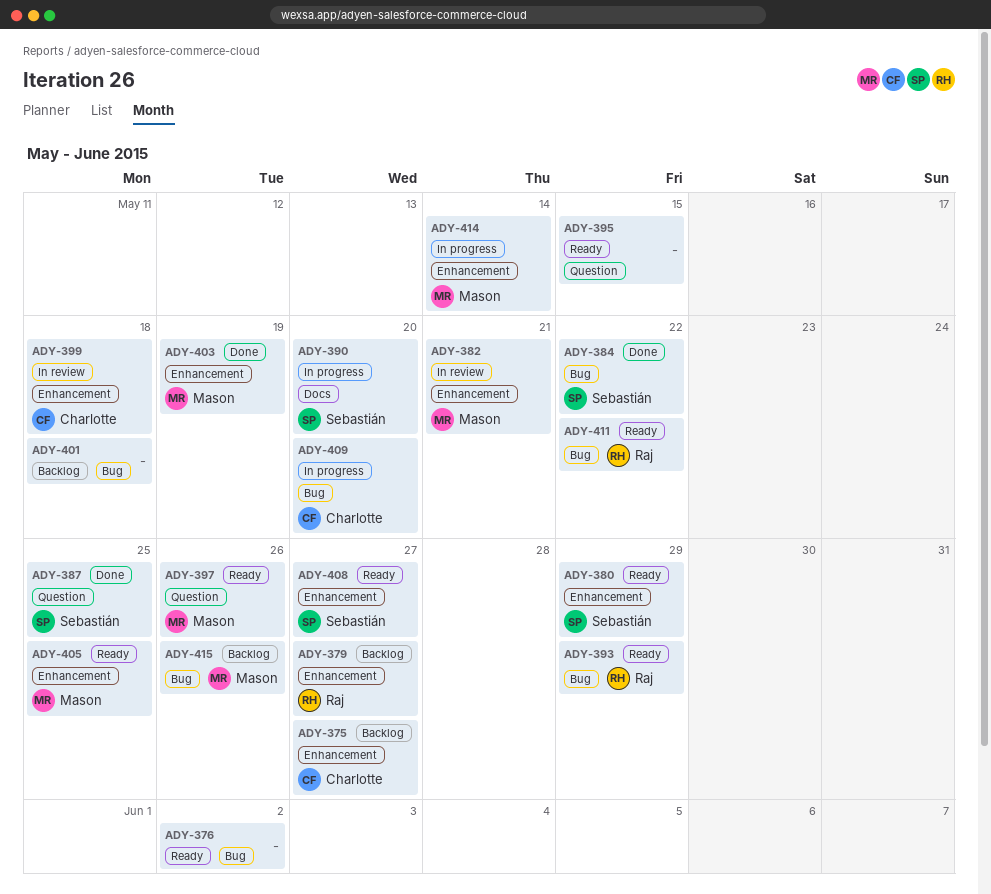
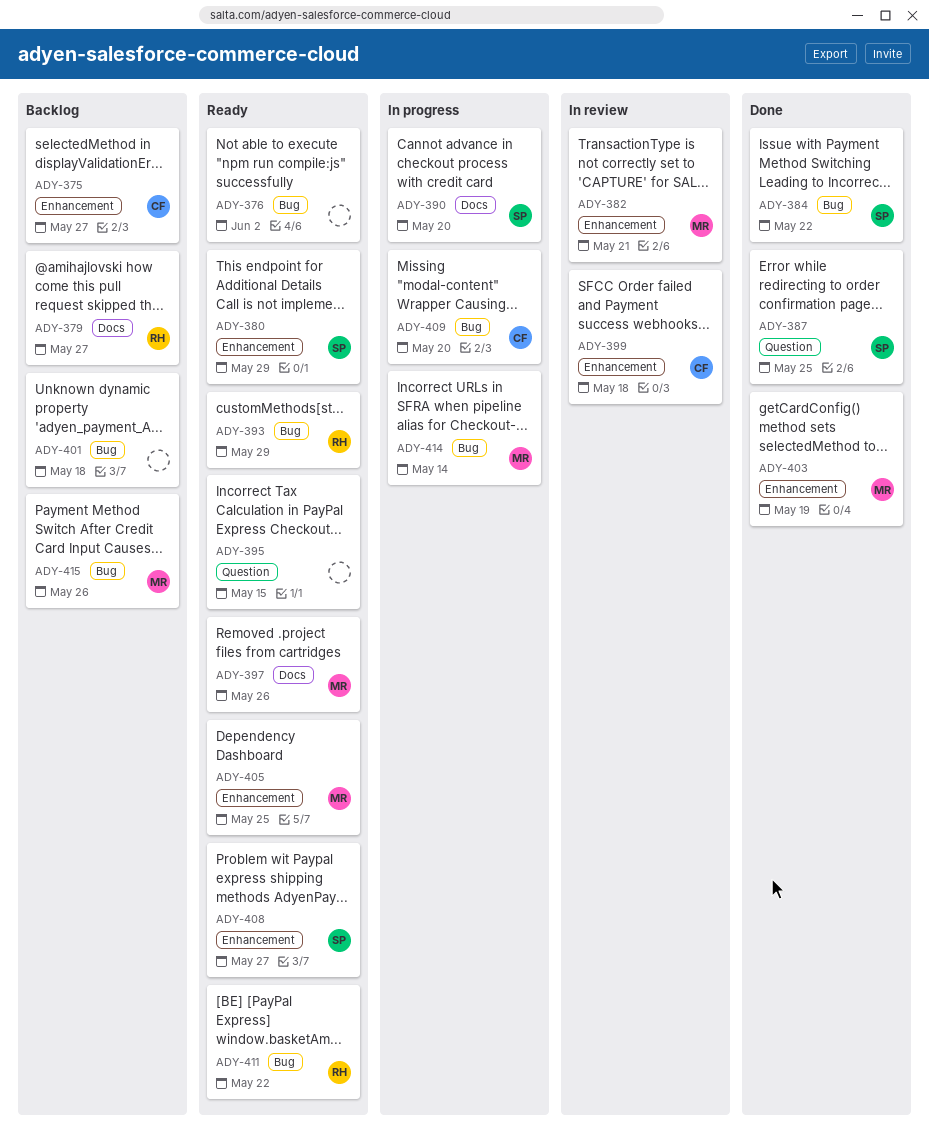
ADY-379, label: Enhancement -> Docs
ADY-397, label: Question -> Docs
ADY-414, label: Enhancement -> Bug

